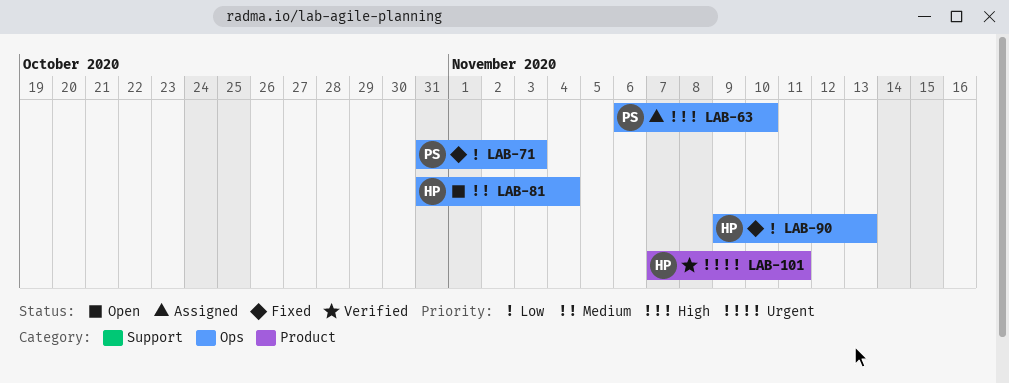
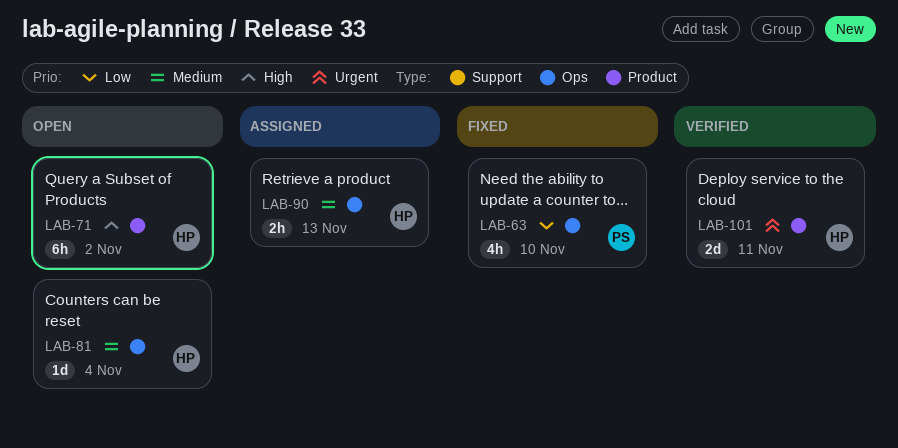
LAB-63, status: Assigned -> Fixed
LAB-63, priority: High -> Low
LAB-71, status: Fixed -> Open
LAB-71, owner: PS -> HP
LAB-71, priority: Low -> High
LAB-71, label: Ops -> Product
LAB-71, due: Nov 3 -> Nov 2
LAB-90, status: Fixed -> Assigned
LAB-90, priority: Low -> Medium

